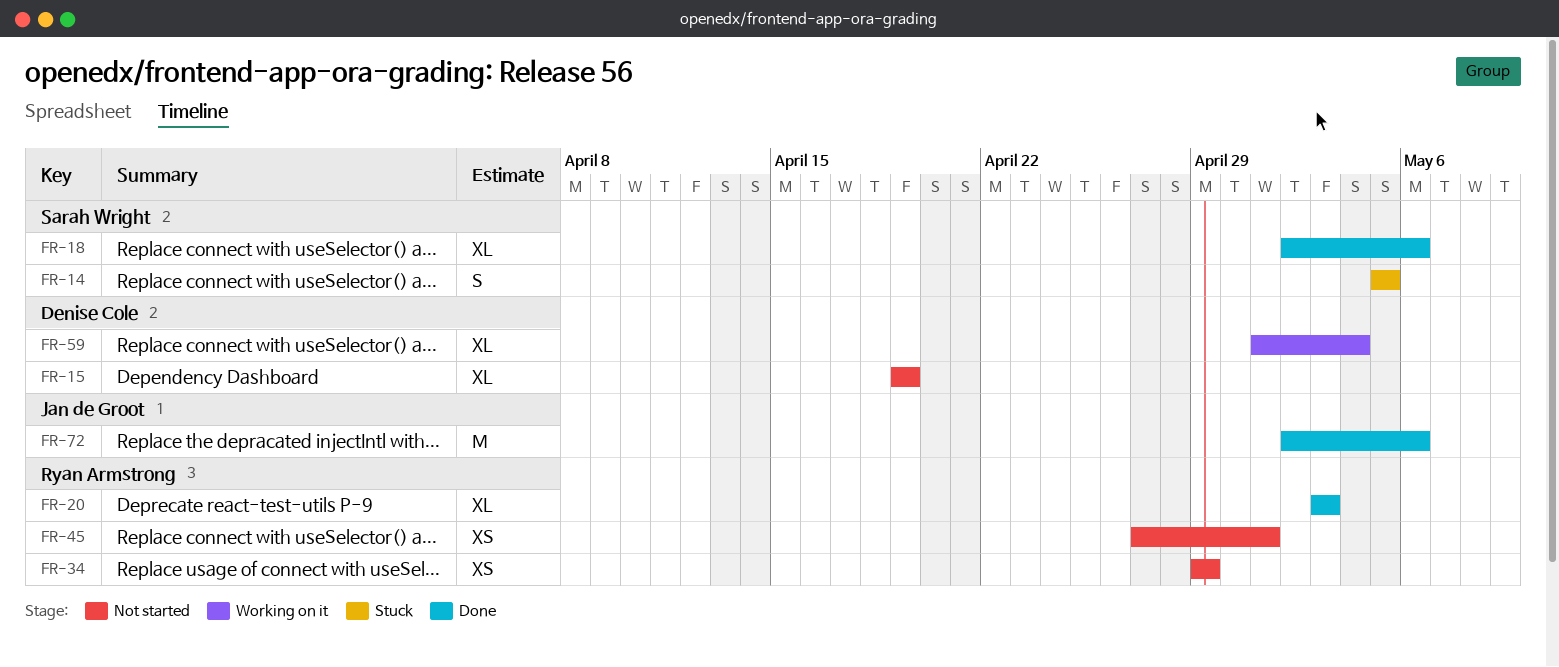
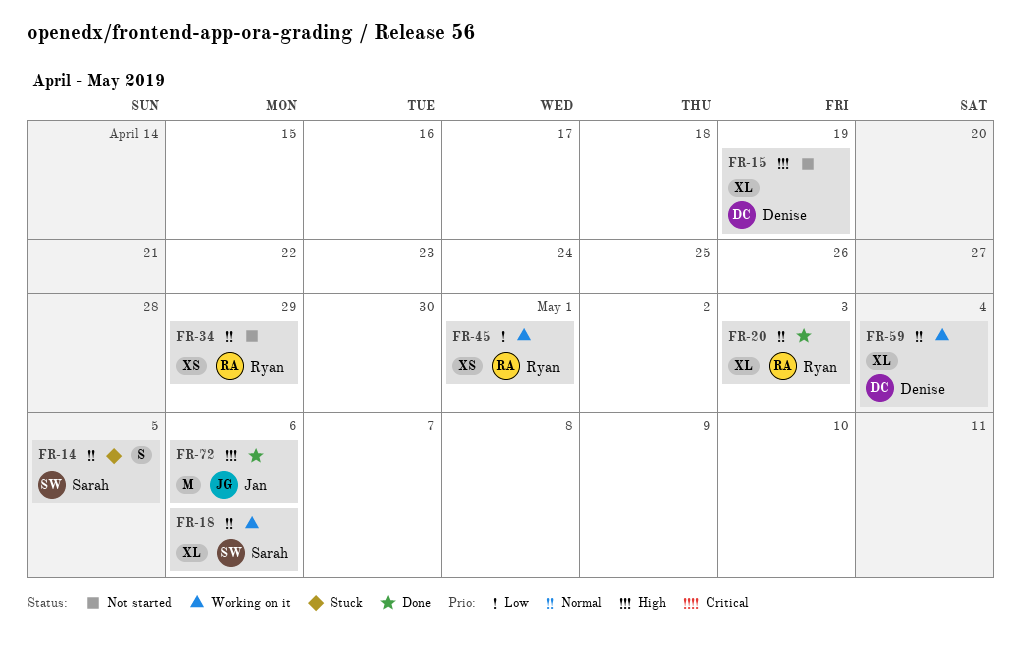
FR-18, status: Done -> Working on it
FR-45, status: Not started -> Working on it

